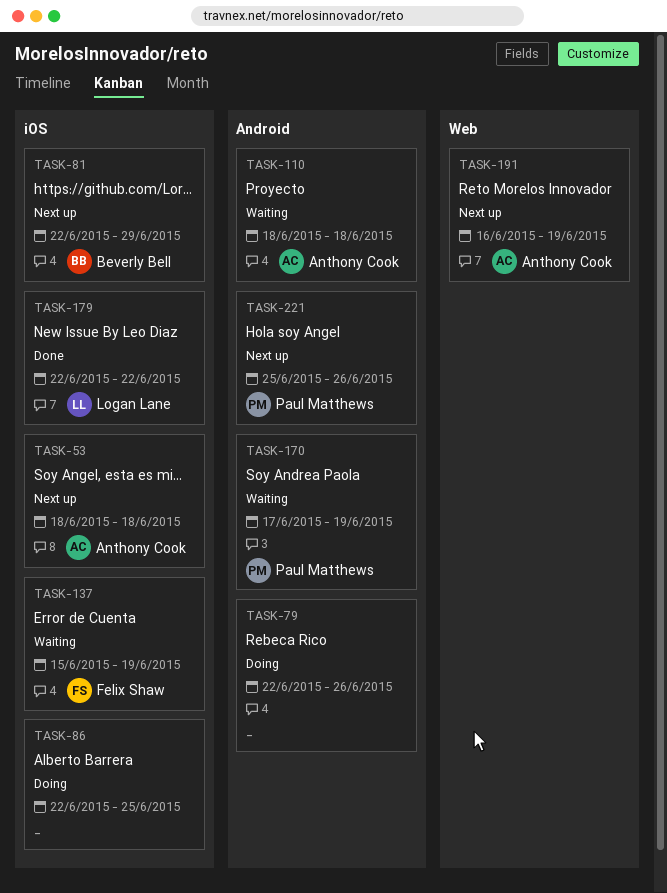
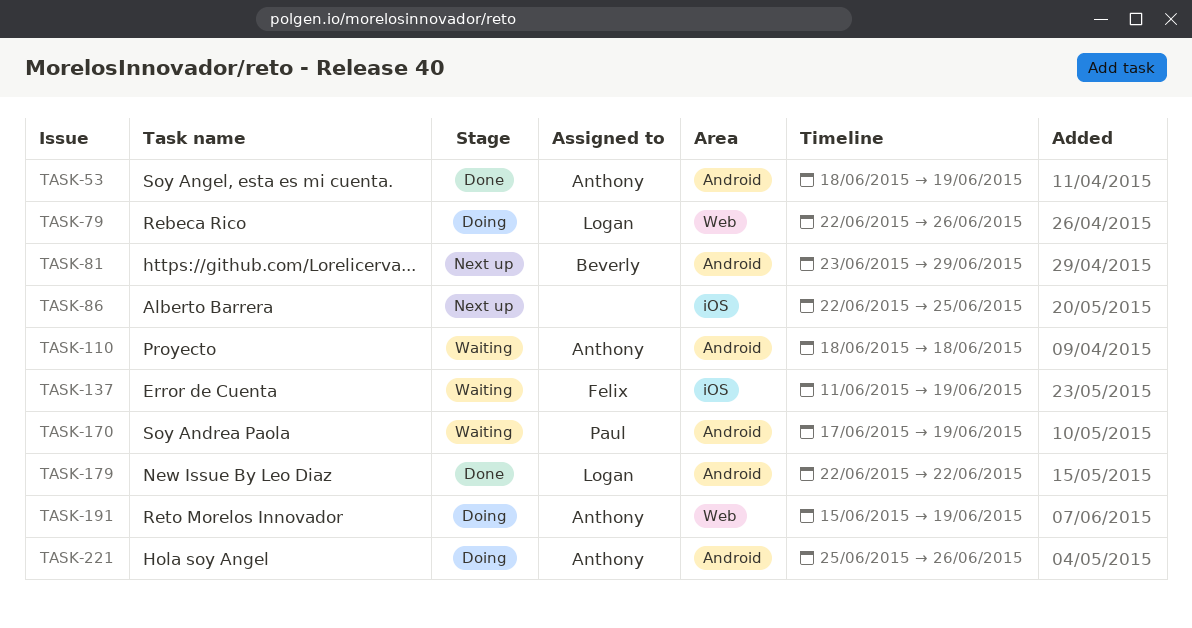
TASK-53, status: Next up -> Done
TASK-53, label: iOS -> Android
TASK-53, due: Jun 18 -> Jun 19
TASK-79, owner: none -> Logan Lane
TASK-79, label: Android -> Web
TASK-81, label: iOS -> Android
TASK-81, start: Jun 22 -> Jun 23
TASK-86, status: Doing -> Next up
TASK-137, start: Jun 15 -> Jun 11
TASK-179, label: iOS -> Android
TASK-191, status: Next up -> Doing
TASK-191, start: Jun 16 -> Jun 15
TASK-221, status: Next up -> Doing
TASK-221, owner: Paul Matthews -> Anthony Cook

